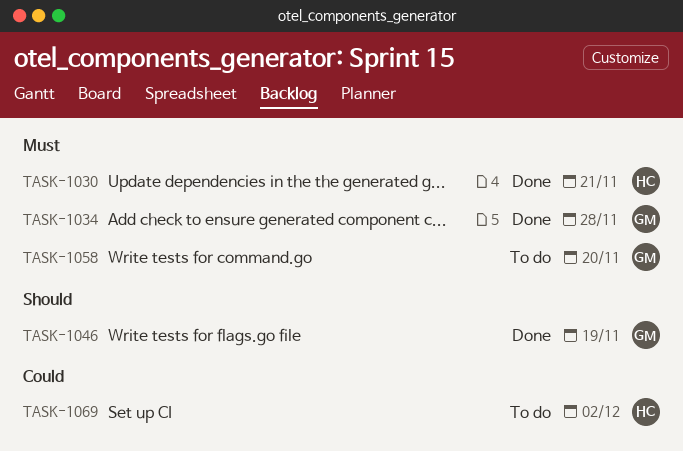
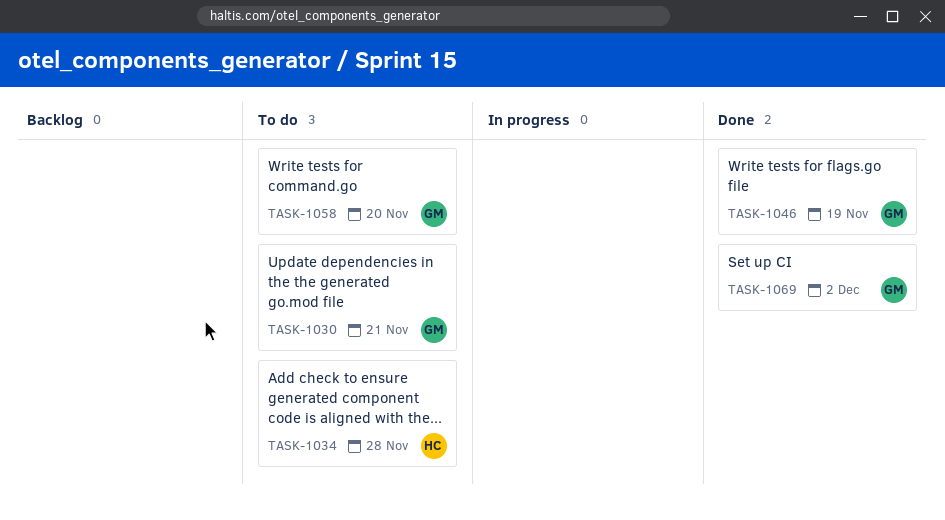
TASK-1030, status: Done -> To do
TASK-1030, owner: HC -> GM
TASK-1034, status: Done -> To do
TASK-1034, owner: GM -> HC
TASK-1069, status: To do -> Done
TASK-1069, owner: HC -> GM

